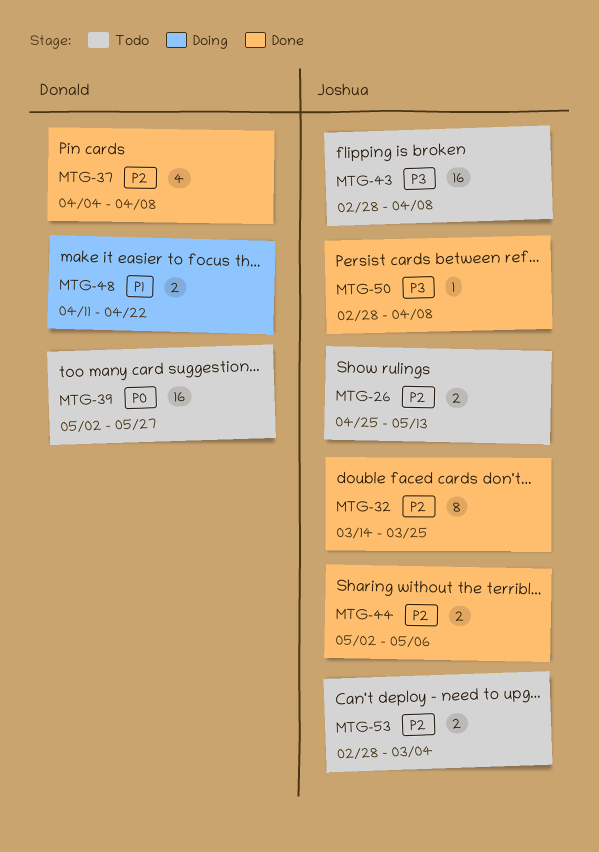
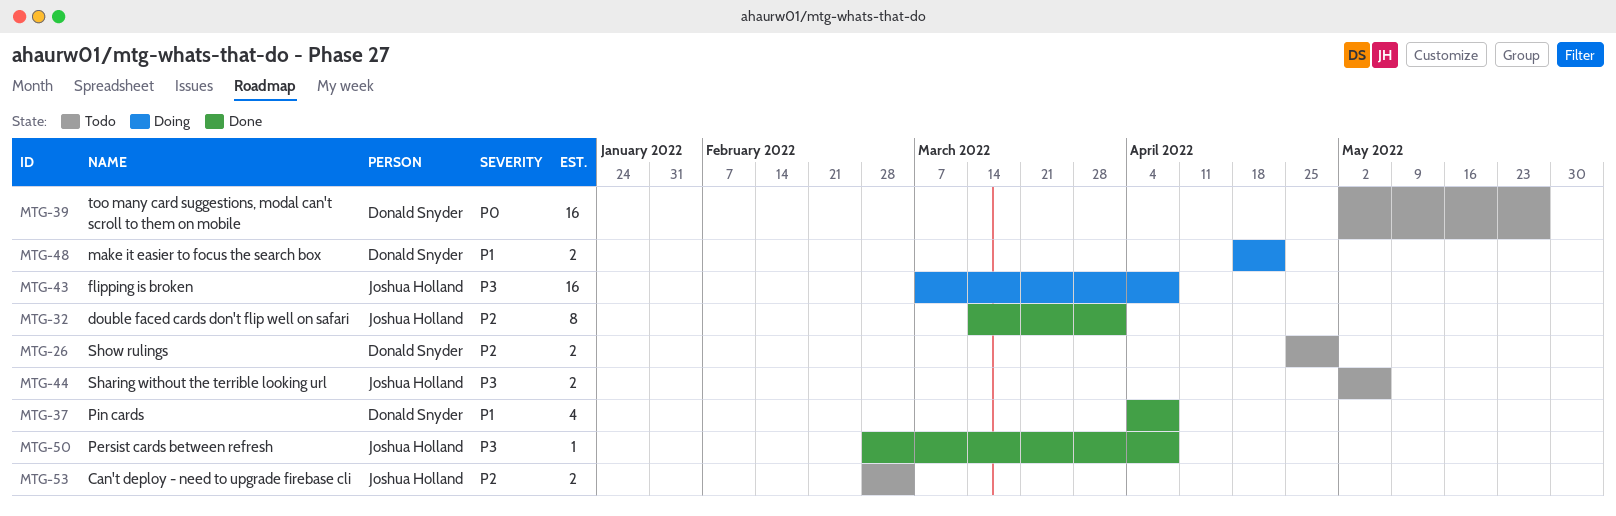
MTG-26, owner: Joshua Holland -> Donald Snyder
MTG-26, due: May 13 -> Apr 29
MTG-32, due: Mar 25 -> Apr 1
MTG-37, priority: P2 -> P1
MTG-43, status: Todo -> Doing
MTG-43, start: Feb 28 -> Mar 7
MTG-44, status: Done -> Todo
MTG-44, priority: P2 -> P3
MTG-48, start: Apr 11 -> Apr 18

